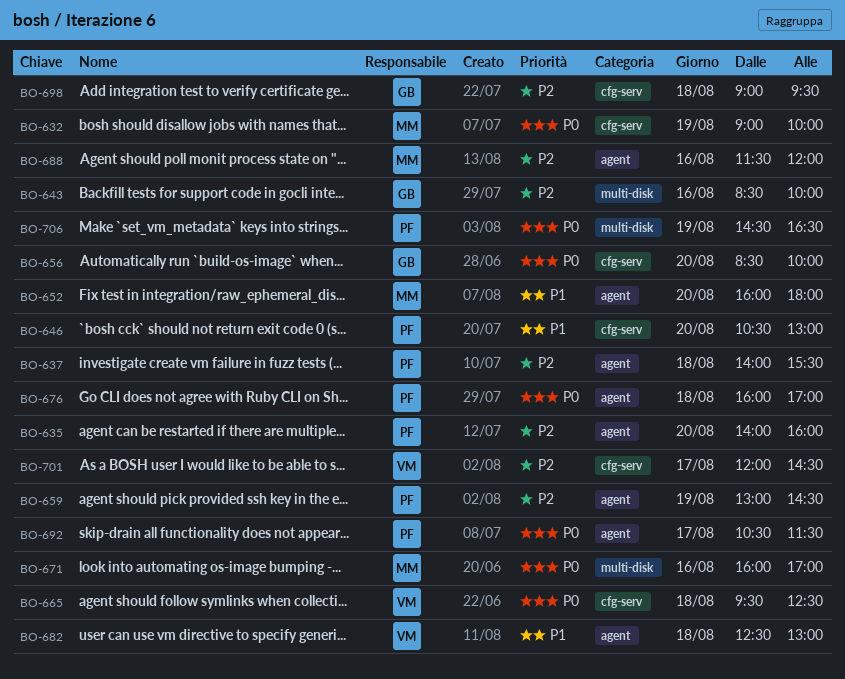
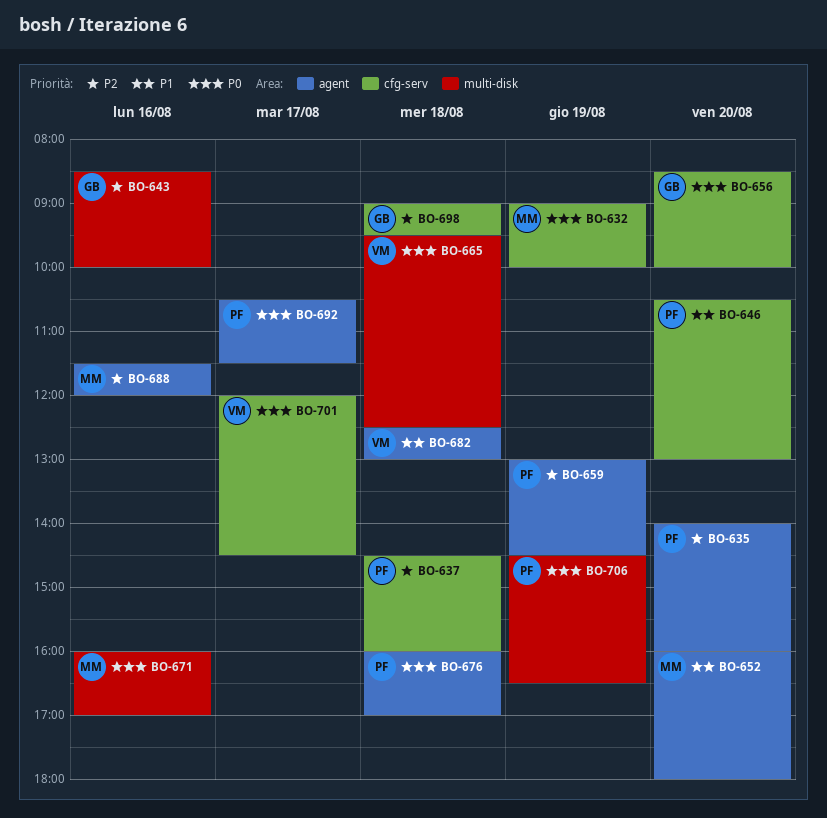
BO-637, label: agent -> cfg-serv
BO-637, begins: 14:00 -> 14:30
BO-637, ends: 15:30 -> 16:00
BO-665, label: cfg-serv -> multi-disk
BO-701, priority: P2 -> P0

